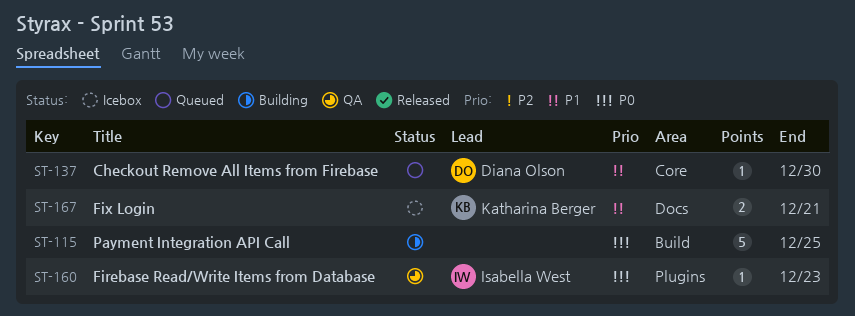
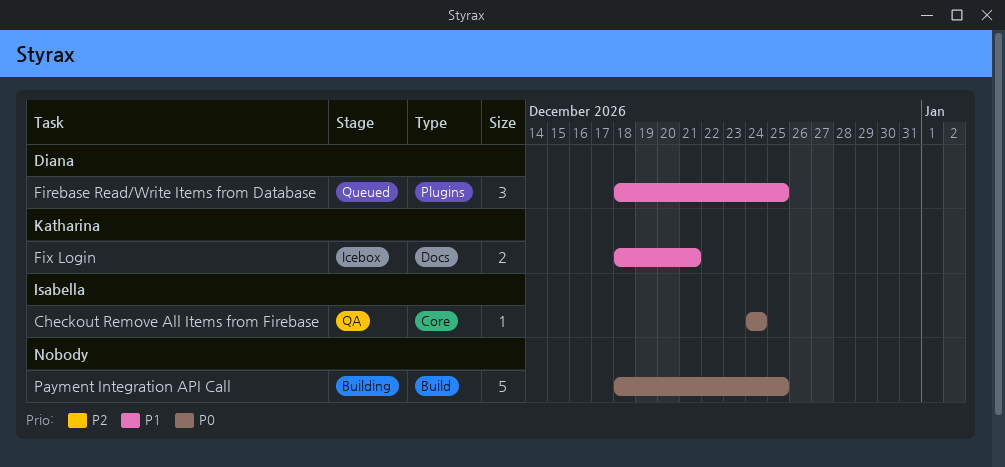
Checkout Remove All Items from Firebase, status: Queued -> QA
Checkout Remove All Items from Firebase, owner: Diana Olson -> Isabella West
Checkout Remove All Items from Firebase, priority: P1 -> P0
Checkout Remove All Items from Firebase, due: Dec 30 -> Dec 24
Firebase Read/Write Items from Database, status: QA -> Queued
Firebase Read/Write Items from Database, owner: Isabella West -> Diana Olson
Firebase Read/Write Items from Database, priority: P0 -> P1
Firebase Read/Write Items from Database, estimate: 1 -> 3
Firebase Read/Write Items from Database, due: Dec 23 -> Dec 25

